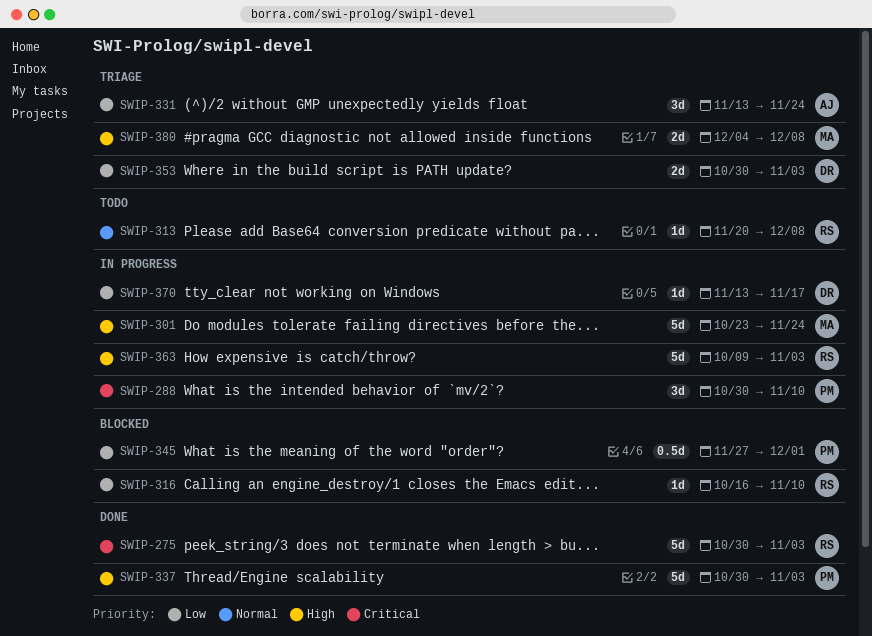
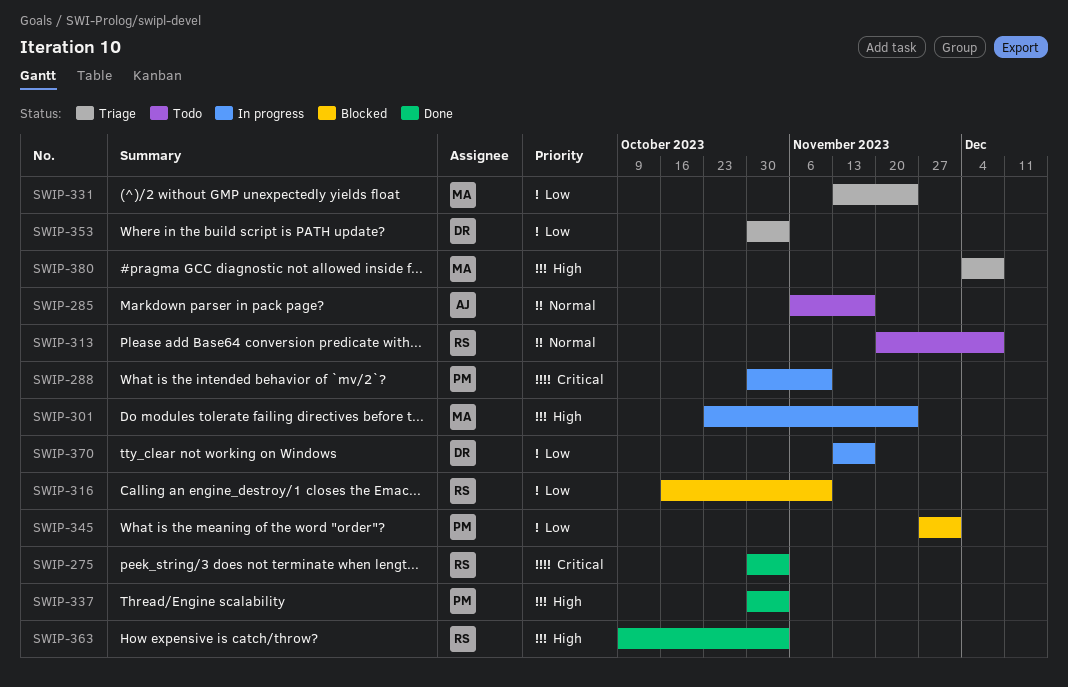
SWIP-285: none -> present
SWIP-331, owner: AJ -> MA
SWIP-363, status: In progress -> Done

